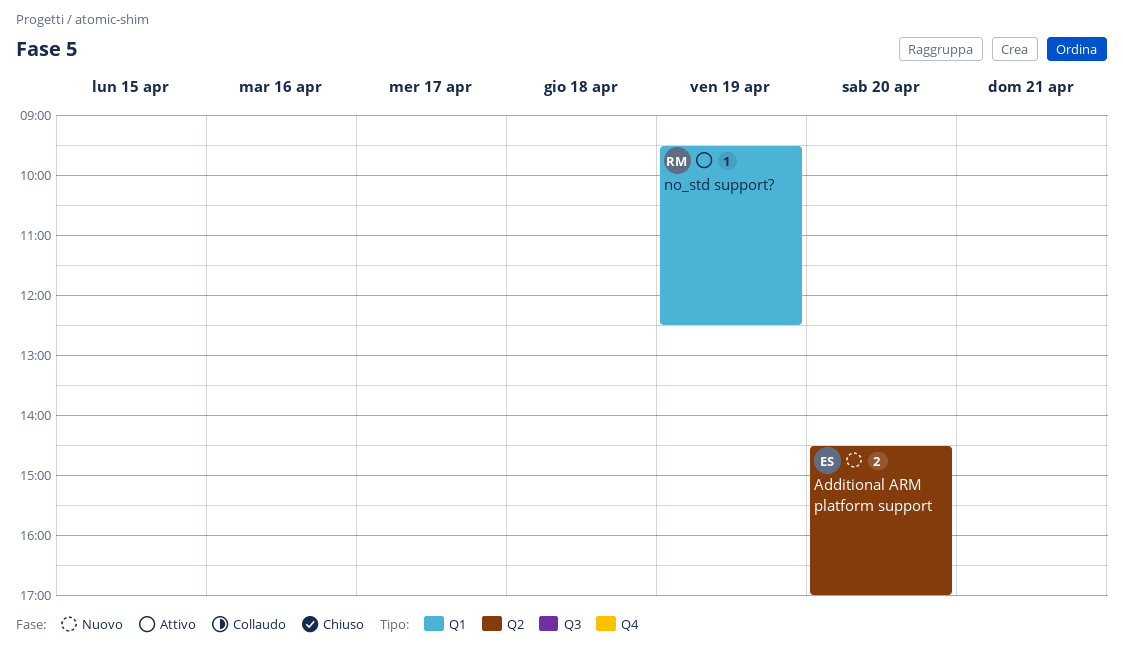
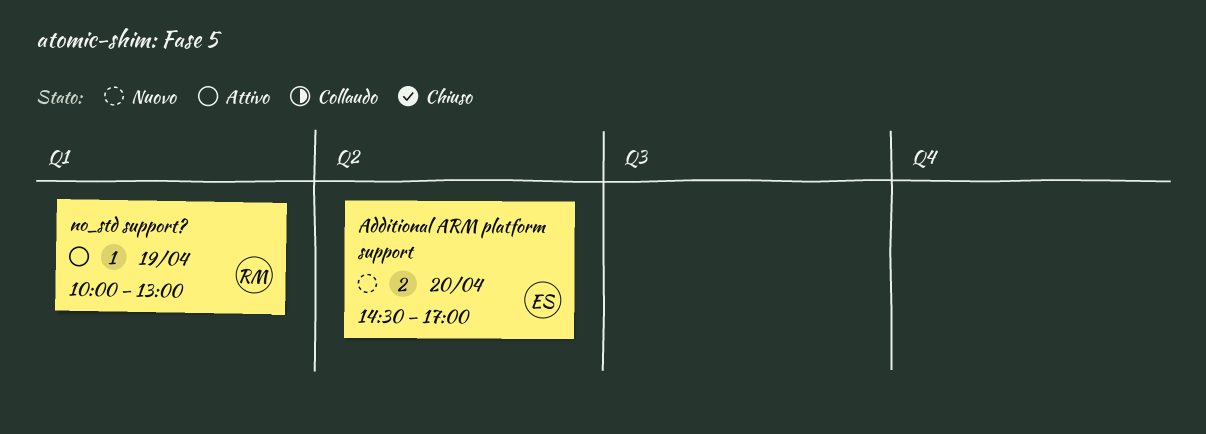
no_std support?, begins: 09:30 -> 10:00
no_std support?, ends: 12:30 -> 13:00

